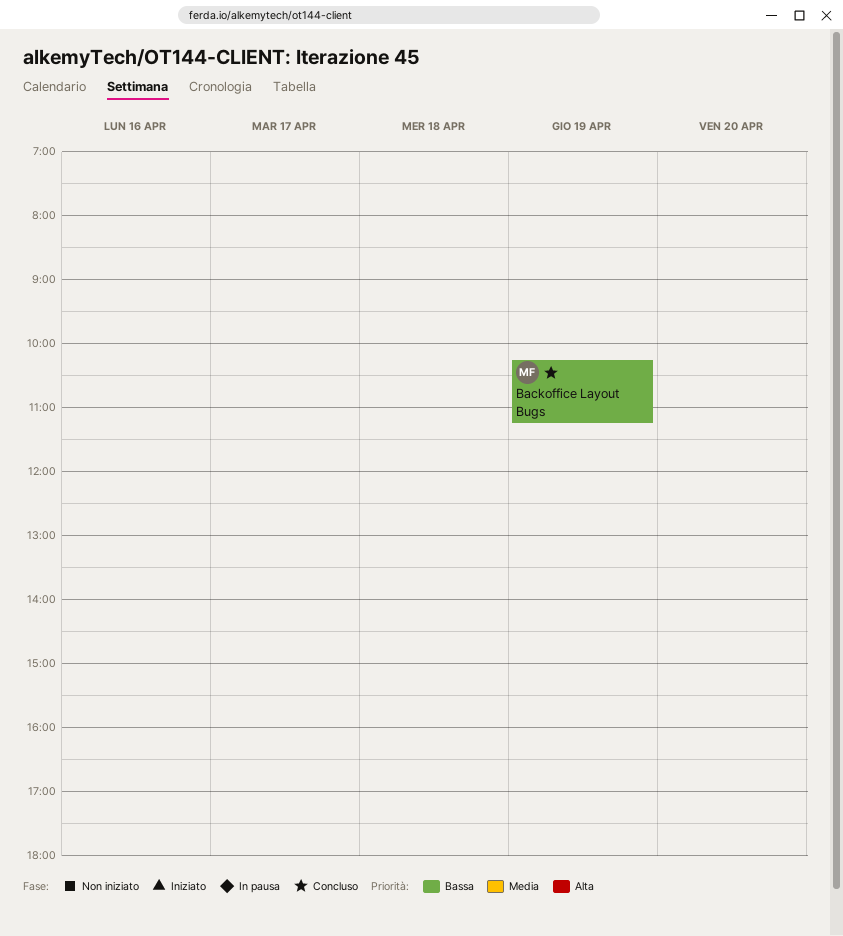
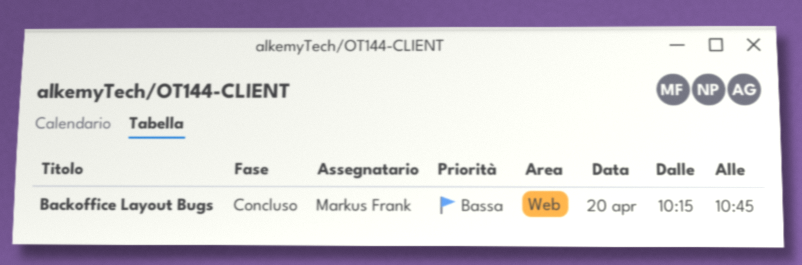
Backoffice Layout Bugs, day: Apr 19 -> Apr 20
Backoffice Layout Bugs, ends: 11:15 -> 10:45

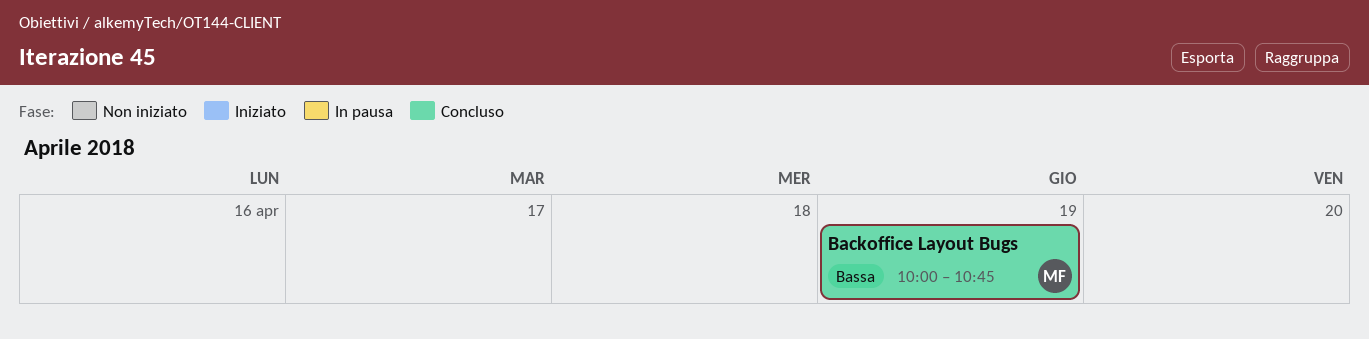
Backoffice Layout Bugs, day: Apr 20 -> Apr 19
Backoffice Layout Bugs, begins: 10:15 -> 10:00

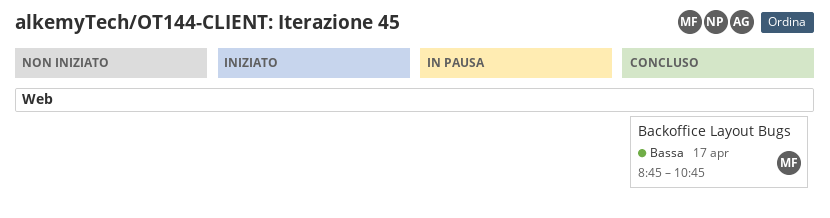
Backoffice Layout Bugs, day: Apr 19 -> Apr 17
Backoffice Layout Bugs, begins: 10:00 -> 08:45

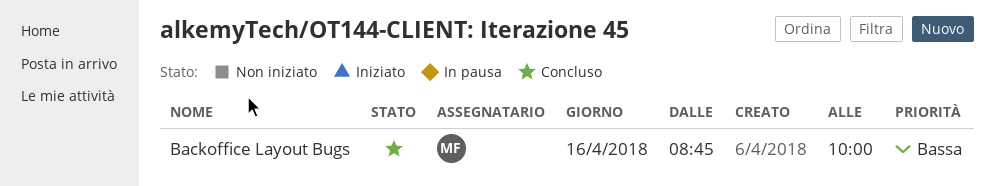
Backoffice Layout Bugs, day: Apr 17 -> Apr 16
Backoffice Layout Bugs, ends: 10:45 -> 10:00

